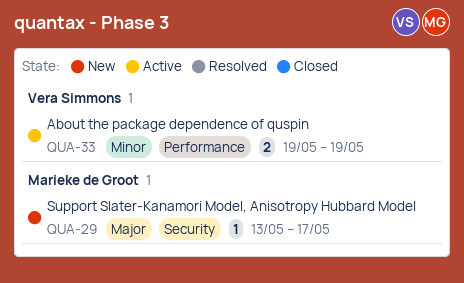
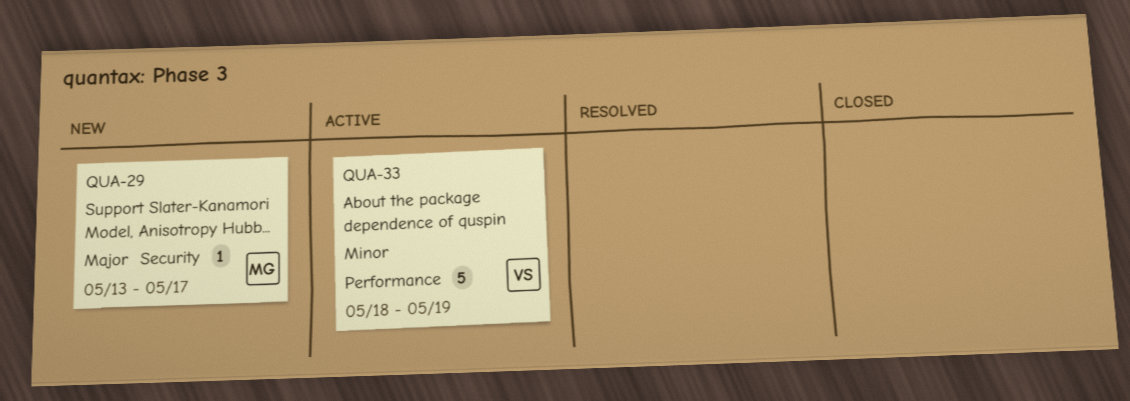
QUA-33, estimate: 2 -> 5
QUA-33, start: May 19 -> May 18

